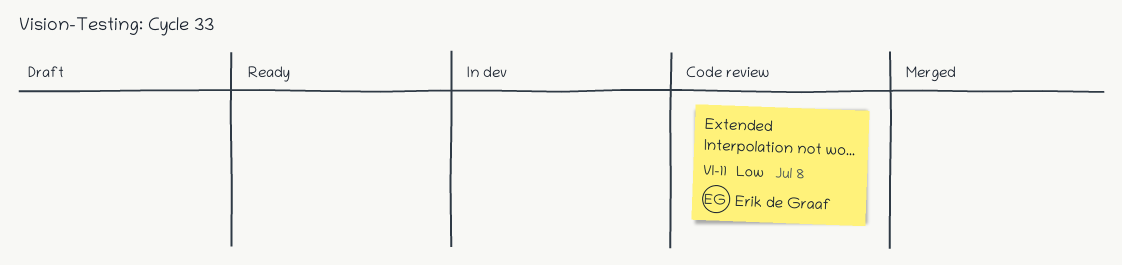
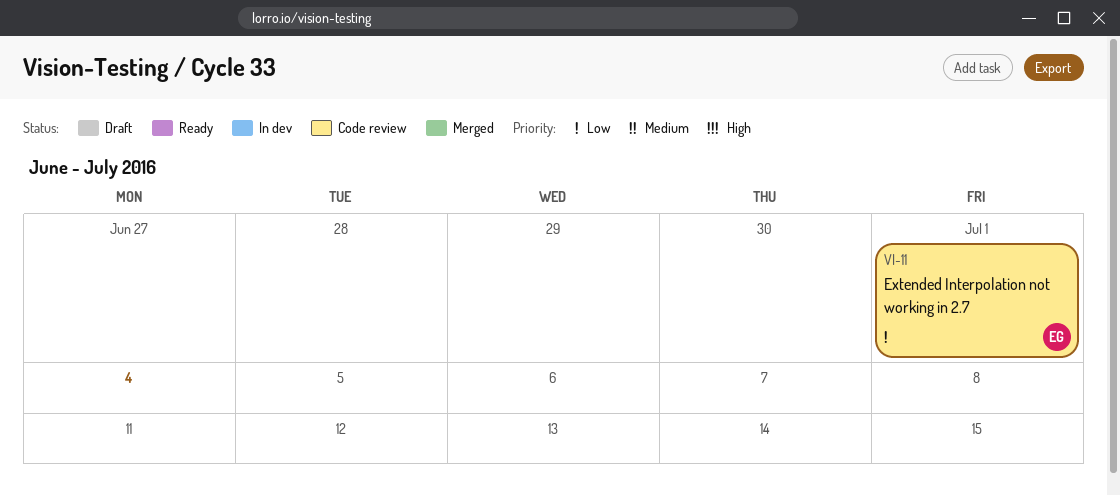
VI-11, due: Jul 8 -> Jul 1

